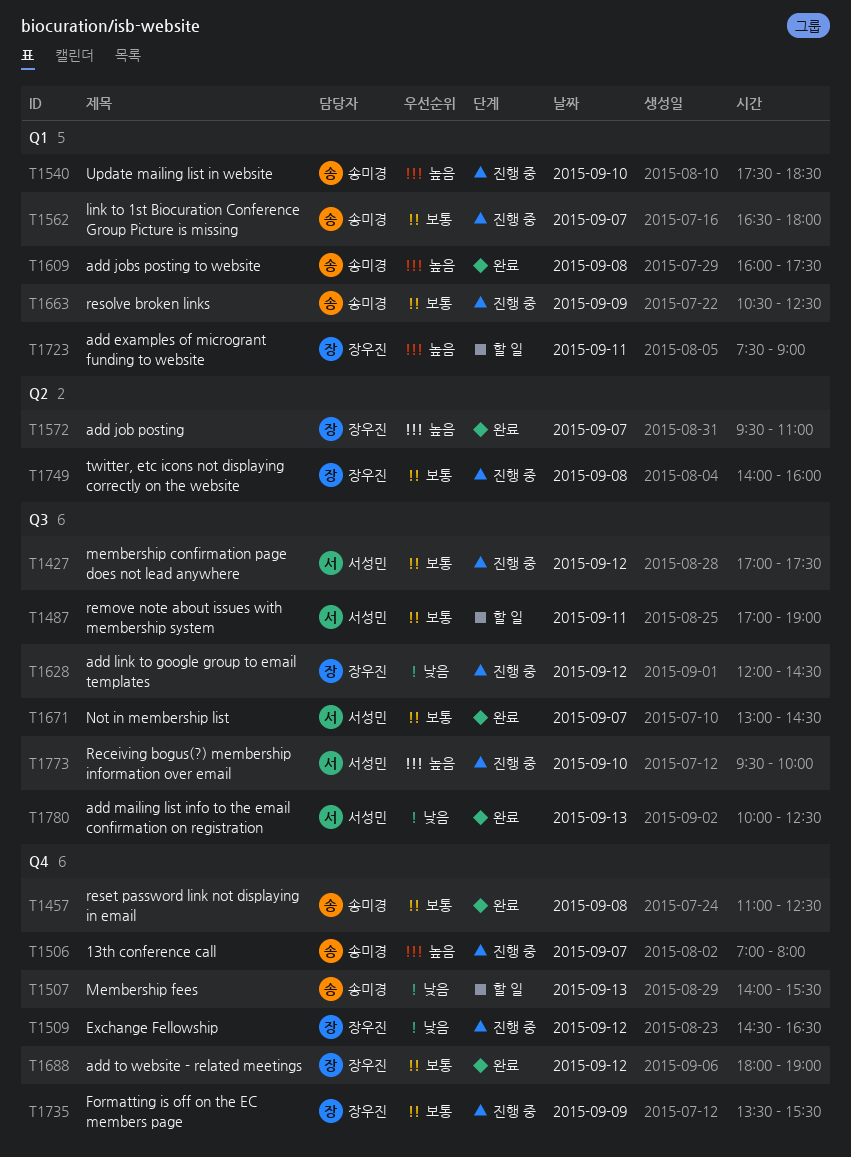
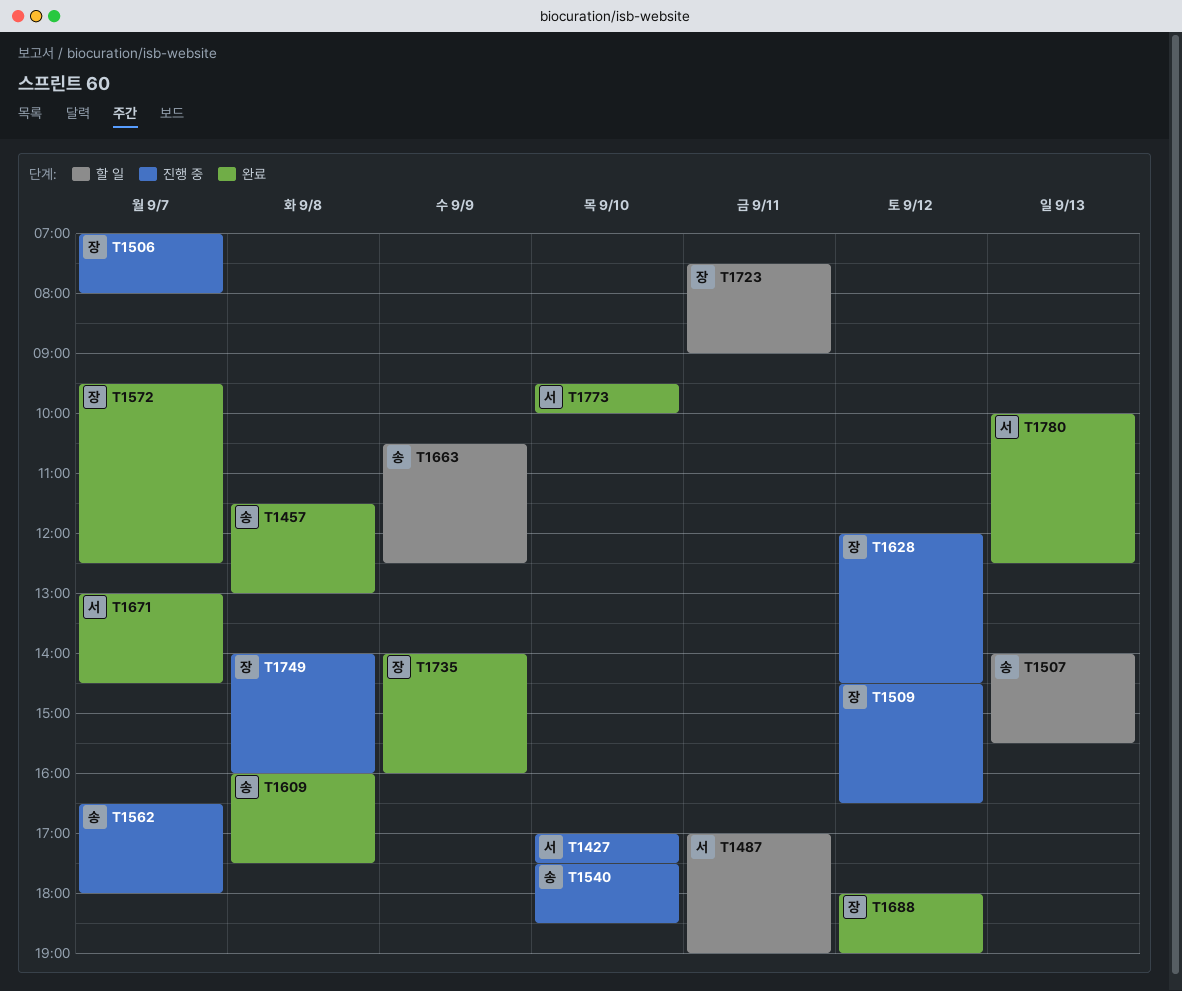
T1427, day: Sep 12 -> Sep 10
T1457, begins: 11:00 -> 11:30
T1457, ends: 12:30 -> 13:00
T1506, owner: 송미경 -> 장우진
T1572, ends: 11:00 -> 12:30
T1663, status: 진행 중 -> 할 일
T1735, status: 진행 중 -> 완료
T1735, begins: 13:30 -> 14:00
T1735, ends: 15:30 -> 16:00
T1773, status: 진행 중 -> 완료

